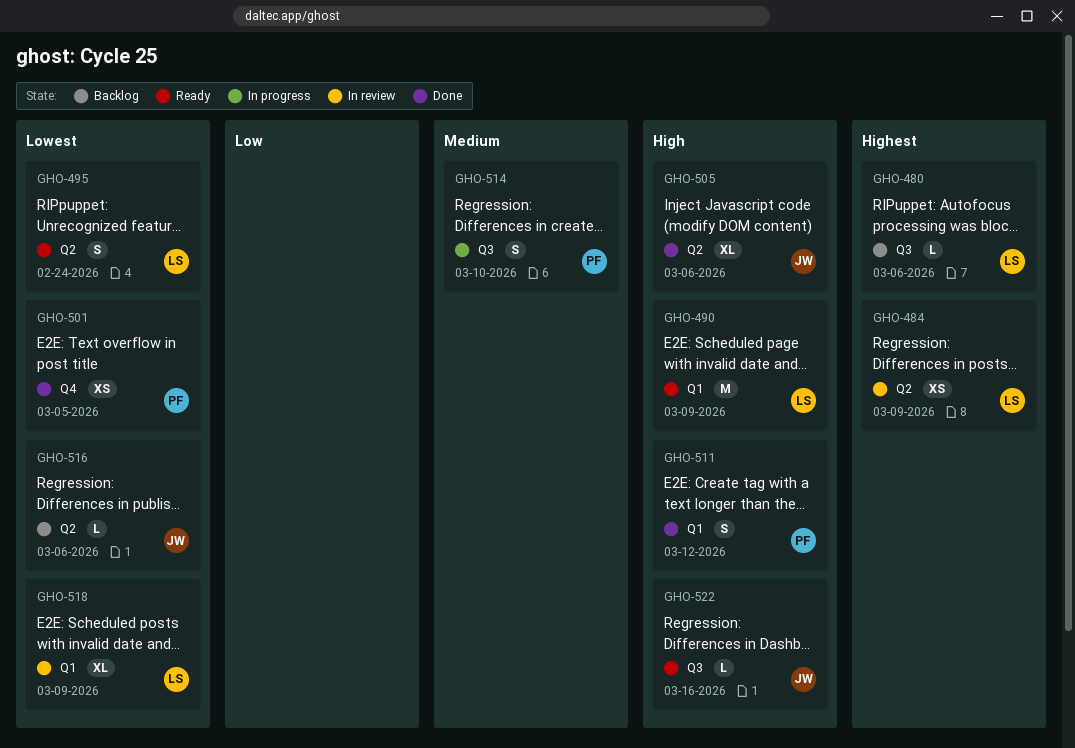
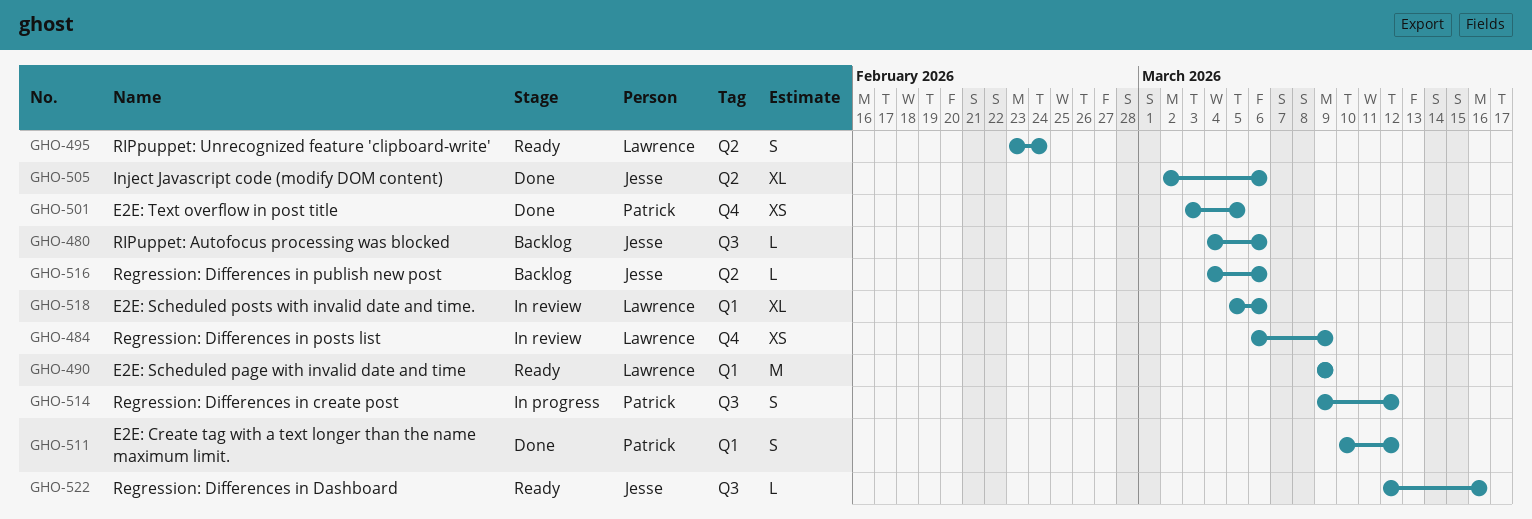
GHO-480, owner: Lawrence -> Jesse
GHO-484, label: Q2 -> Q4
GHO-514, due: Mar 10 -> Mar 12
GHO-518, due: Mar 9 -> Mar 6

